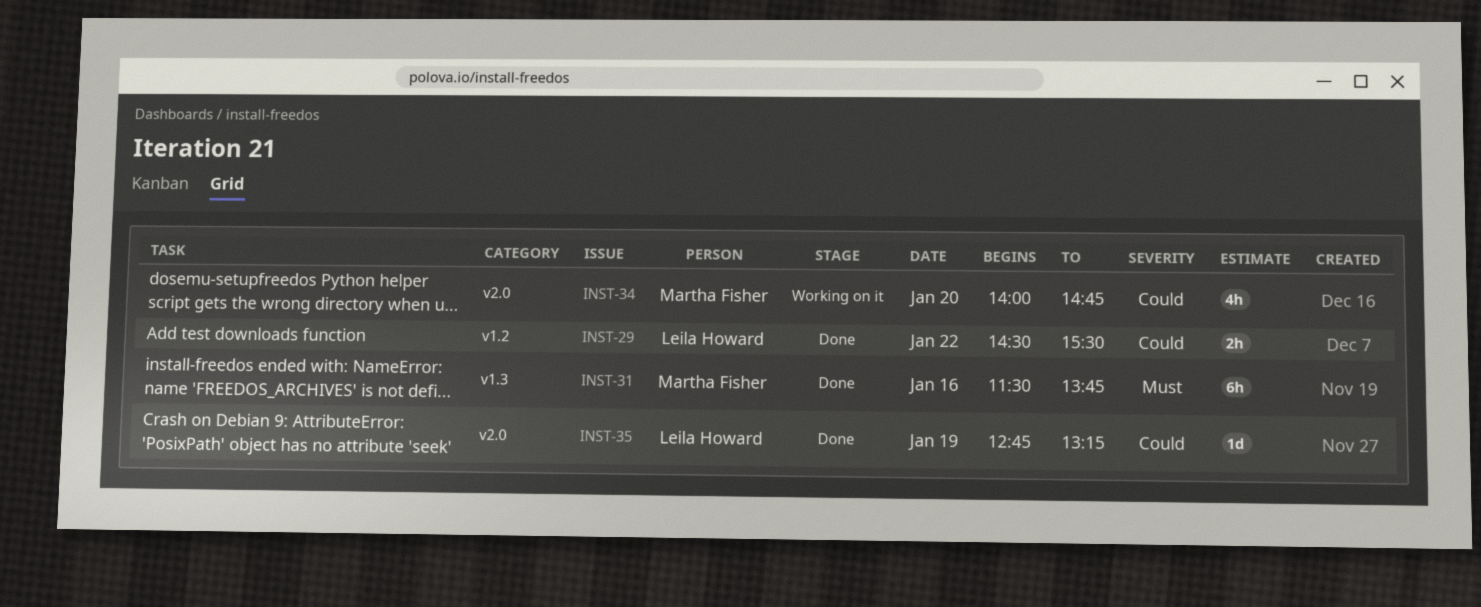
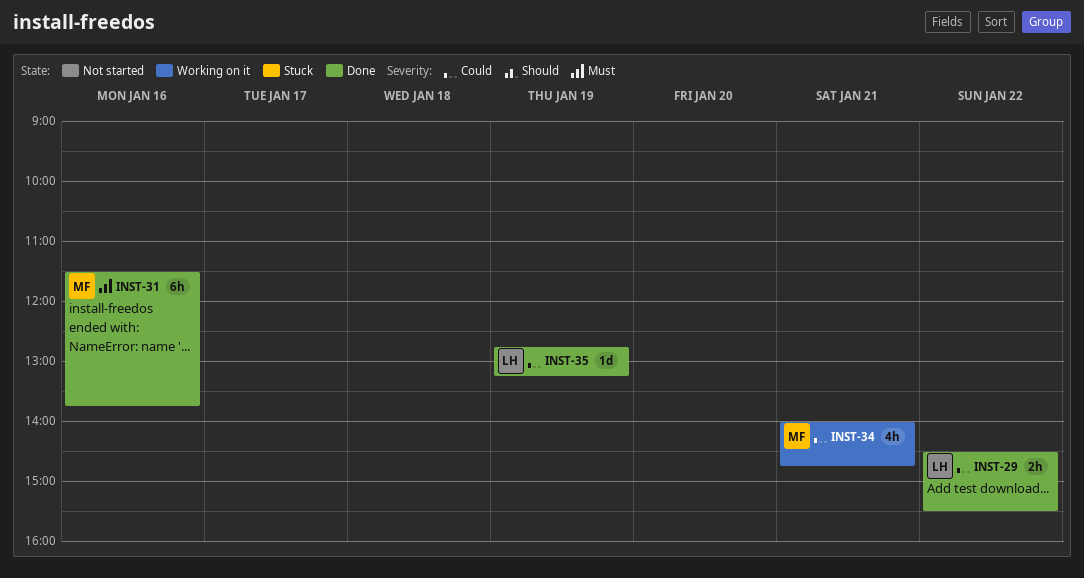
INST-34, day: Jan 20 -> Jan 21

